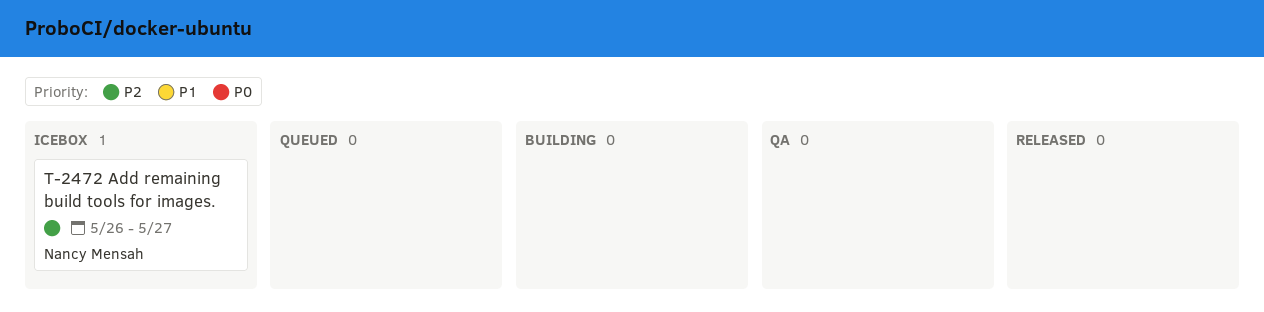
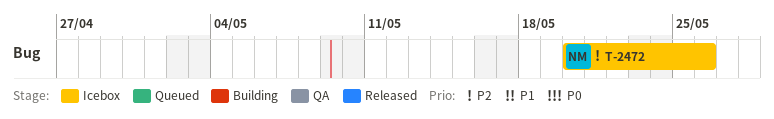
T-2472, start: May 26 -> May 20
T-2472, due: May 27 -> May 26

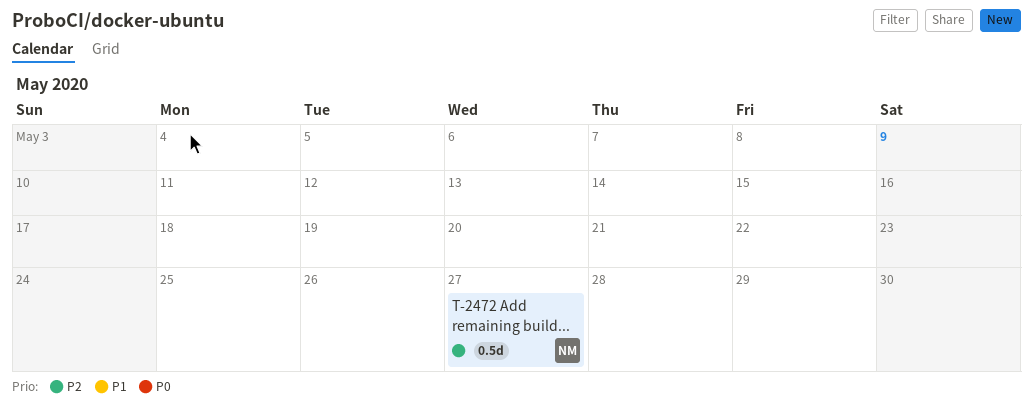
T-2472, due: May 26 -> May 27

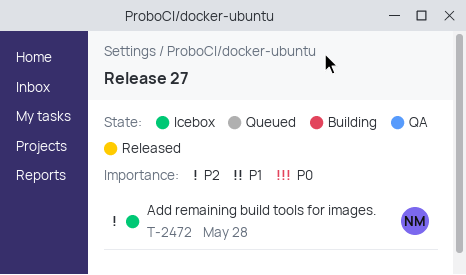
T-2472, due: May 27 -> May 28

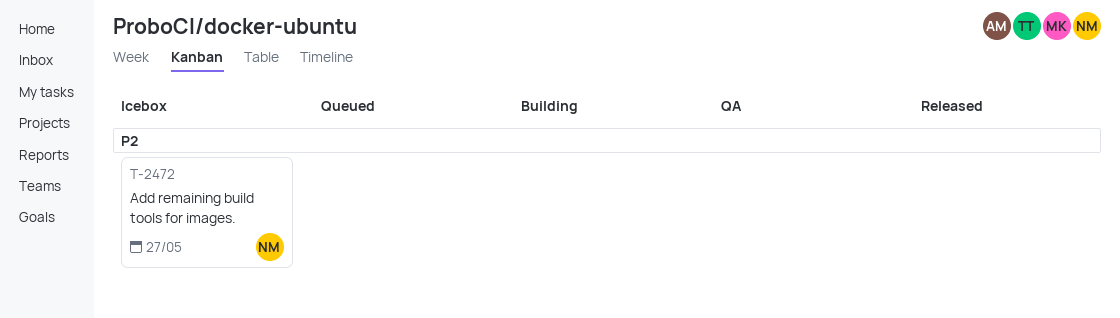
T-2472, due: May 28 -> May 27

